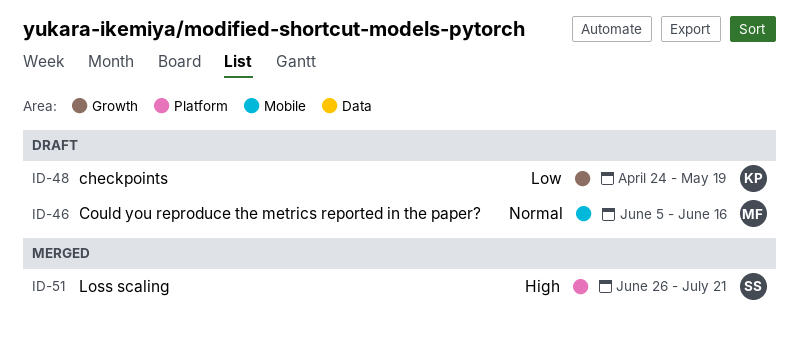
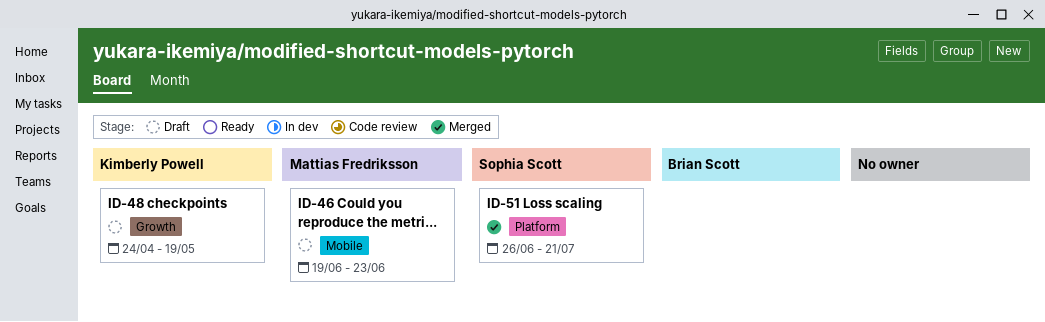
ID-46, start: Jun 5 -> Jun 19
ID-46, due: Jun 16 -> Jun 23

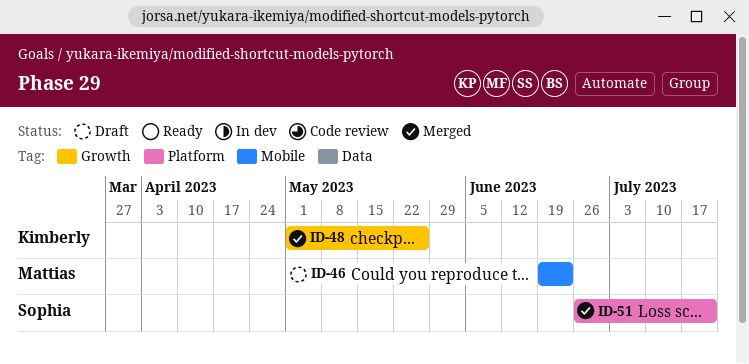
ID-48, status: Draft -> Merged
ID-48, start: Apr 24 -> May 1
ID-48, due: May 19 -> May 26

